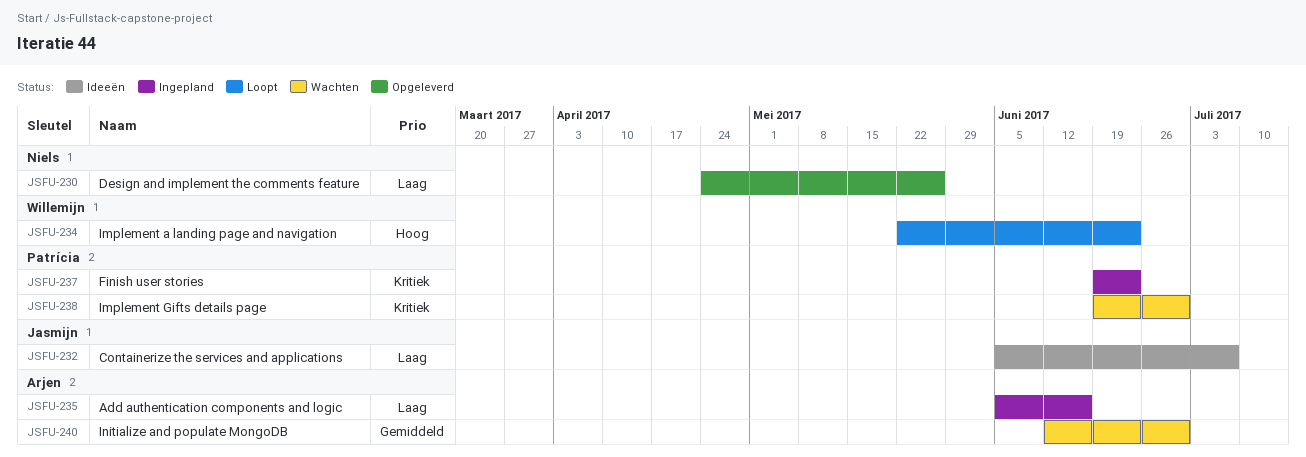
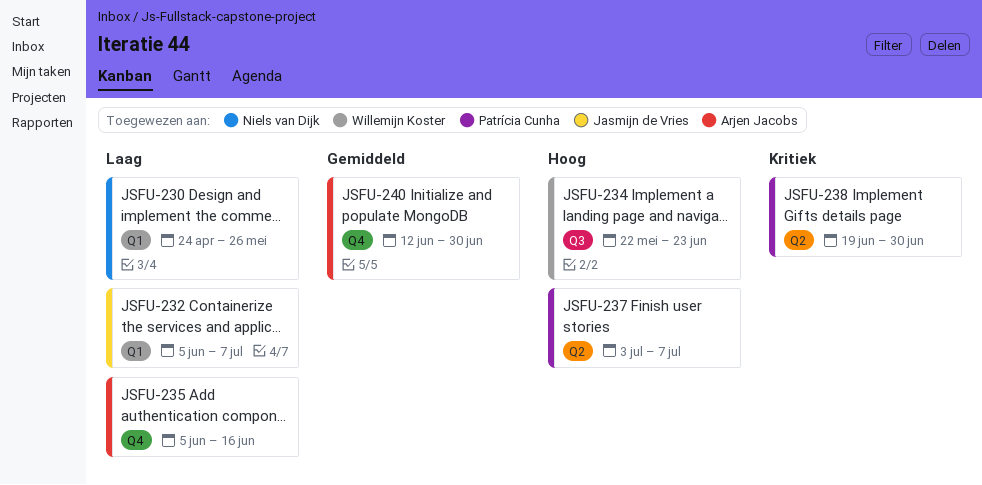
JSFU-237, priority: Kritiek -> Hoog
JSFU-237, start: Jun 19 -> Jul 3
JSFU-237, due: Jun 23 -> Jul 7

